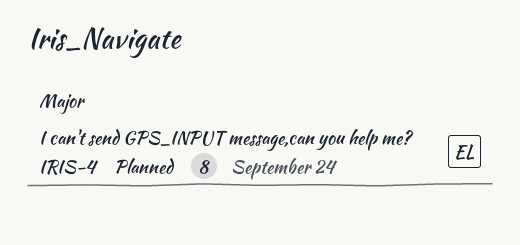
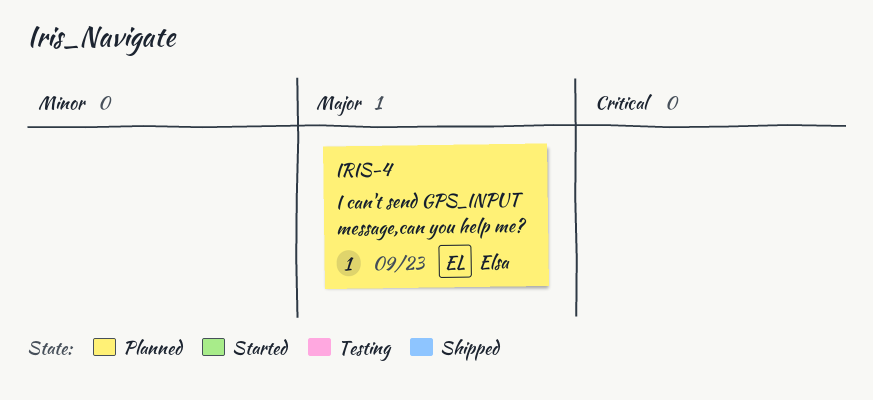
IRIS-4, estimate: 8 -> 1
IRIS-4, due: Sep 24 -> Sep 23

